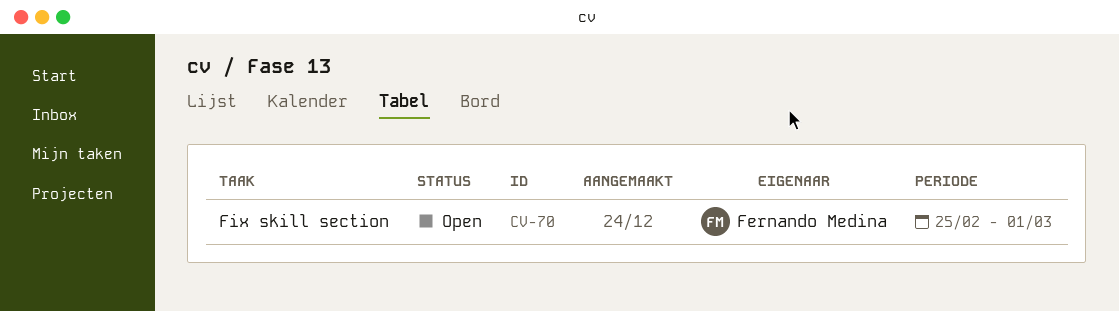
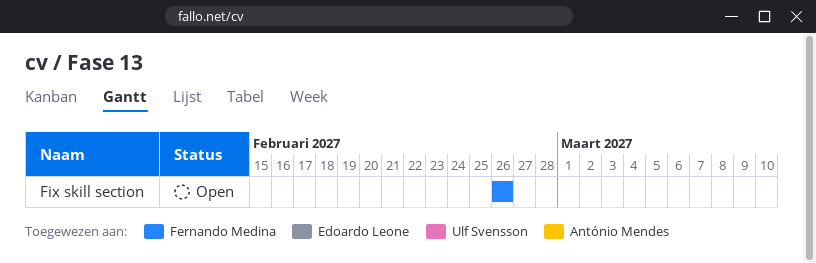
Fix skill section, start: Feb 25 -> Feb 26
Fix skill section, due: Mar 1 -> Feb 26

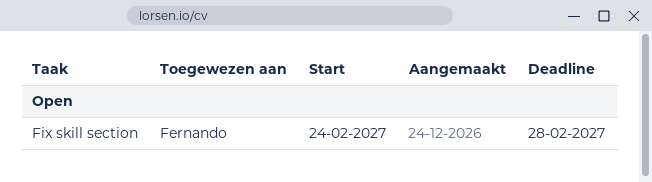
Fix skill section, start: Feb 26 -> Feb 24
Fix skill section, due: Feb 26 -> Feb 28

